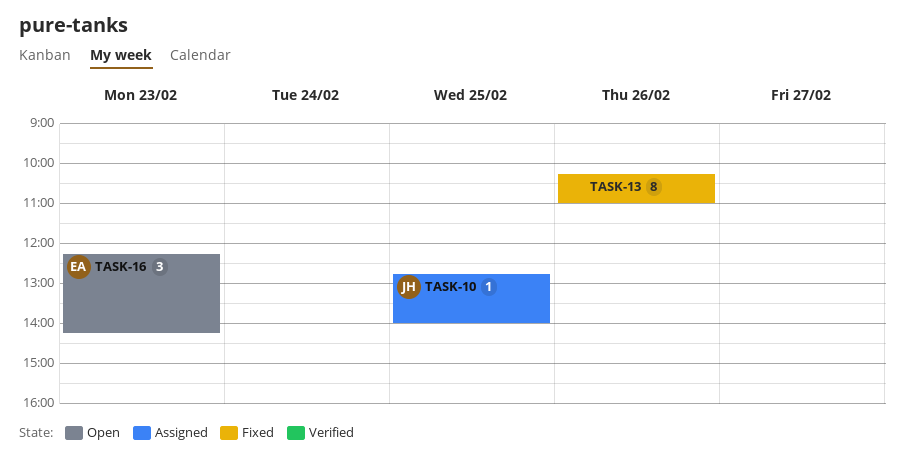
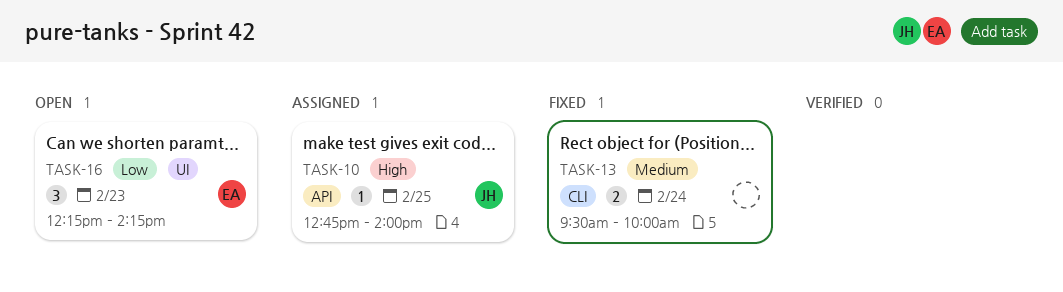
TASK-13, estimate: 8 -> 2
TASK-13, day: Feb 26 -> Feb 24
TASK-13, begins: 10:15 -> 09:30
TASK-13, ends: 11:00 -> 10:00

